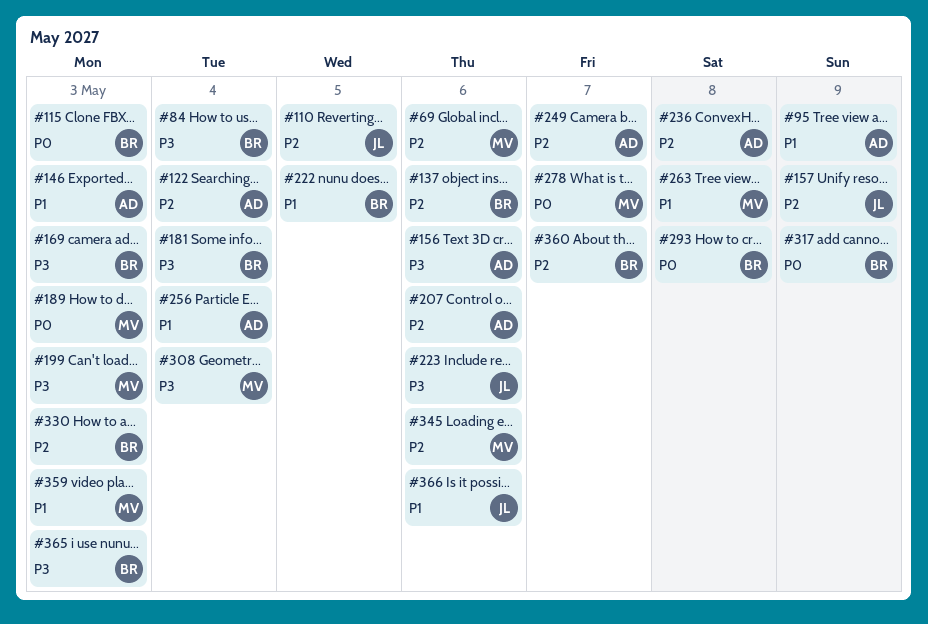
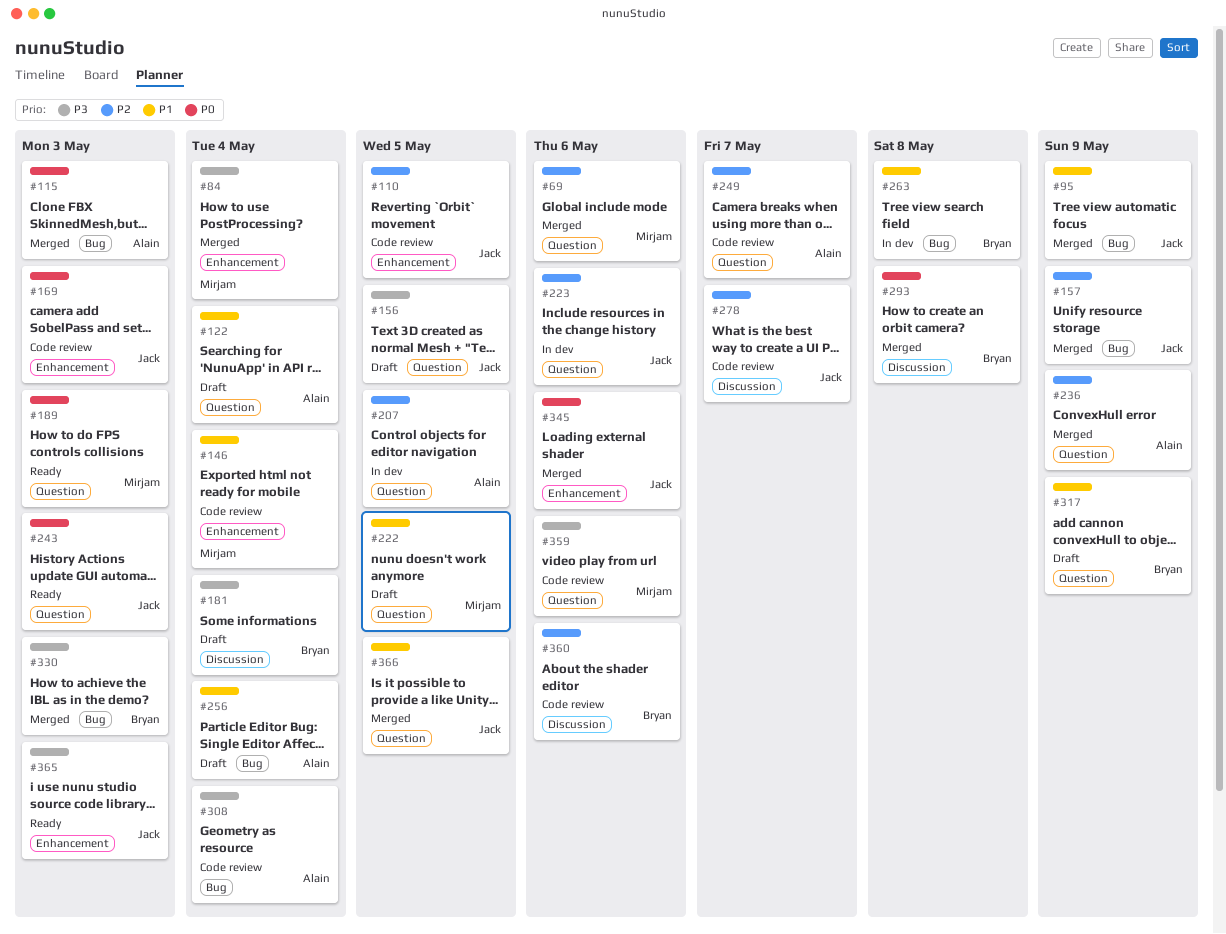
#84, owner: Bryan -> Mirjam
#95, owner: Alain -> Jack
#115, owner: Bryan -> Alain
#122, priority: P2 -> P1
#137: present -> none
#146, owner: Alain -> Mirjam
#146, due: May 3 -> May 4
#156, owner: Alain -> Jack
#156, due: May 6 -> May 5
#169, owner: Bryan -> Jack
#169, priority: P3 -> P0
#199: present -> none
#207, due: May 6 -> May 5
#222, owner: Bryan -> Mirjam
#223, priority: P3 -> P2
#236, due: May 8 -> May 9
#243: none -> present
#263, owner: Mirjam -> Bryan
#278, owner: Mirjam -> Jack
#278, priority: P0 -> P2
#308, owner: Mirjam -> Alain
#317, priority: P0 -> P1
#330, priority: P2 -> P3
#345, owner: Mirjam -> Jack
#345, priority: P2 -> P0
#359, priority: P1 -> P3
#359, due: May 3 -> May 6
#360, due: May 7 -> May 6
#365, owner: Bryan -> Jack
#366, due: May 6 -> May 5

